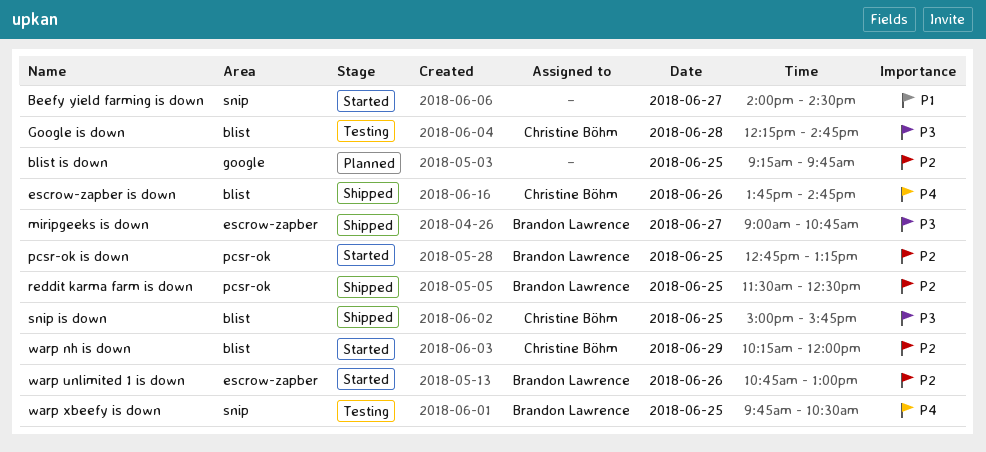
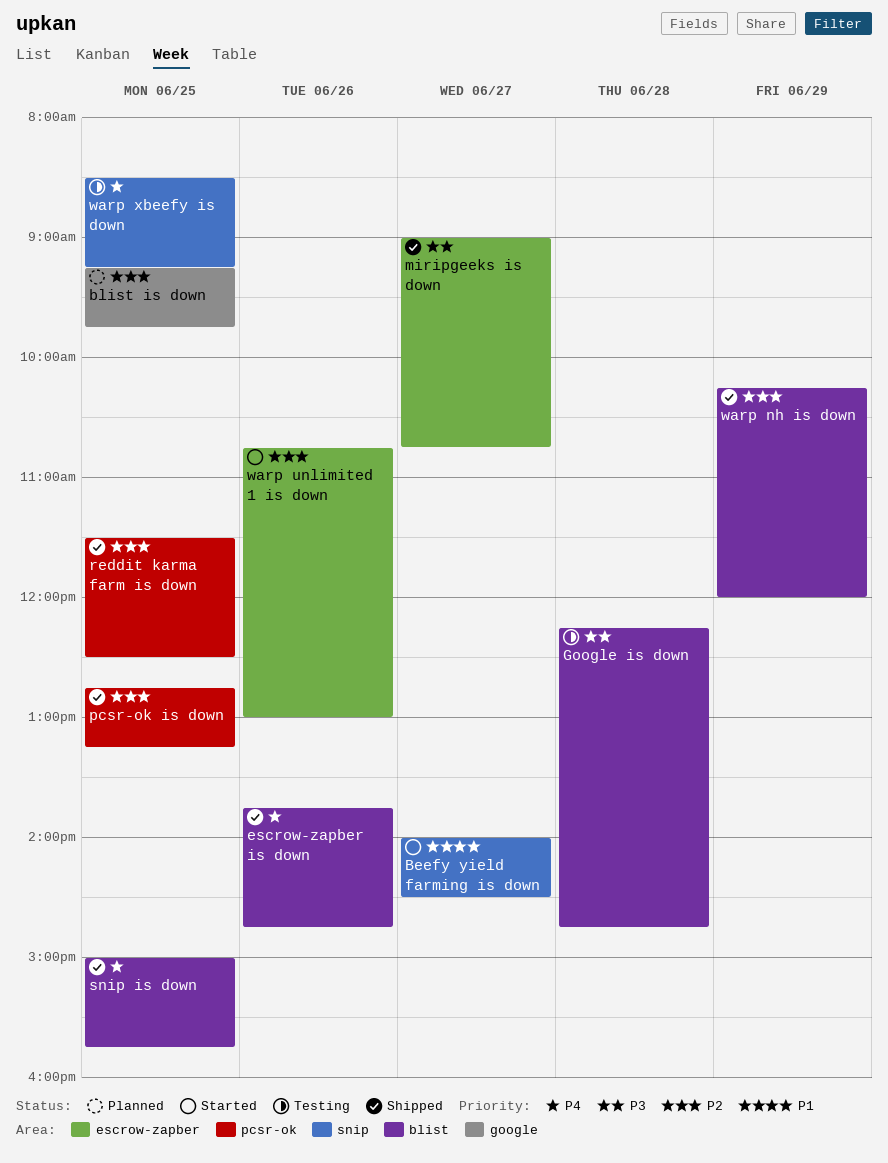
pcsr-ok is down, status: Started -> Shipped
snip is down, priority: P3 -> P4
warp nh is down, status: Started -> Shipped
warp xbeefy is down, begins: 09:45 -> 08:30
warp xbeefy is down, ends: 10:30 -> 09:15

